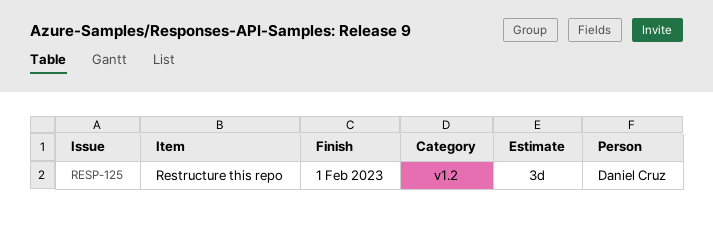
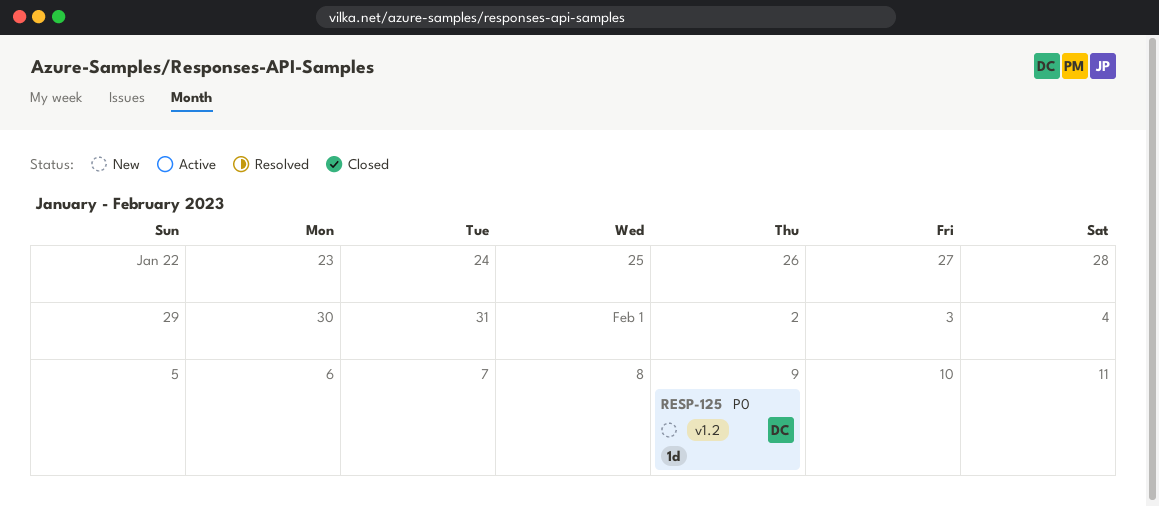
RESP-125, estimate: 3d -> 1d
RESP-125, due: Feb 1 -> Feb 9

